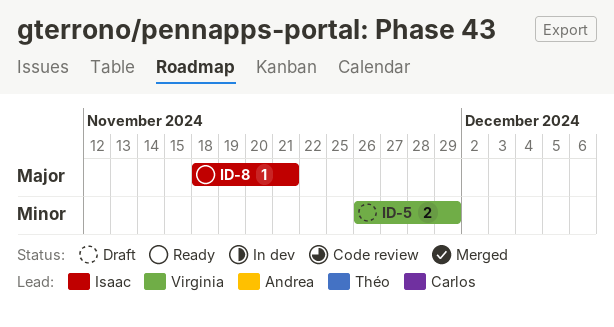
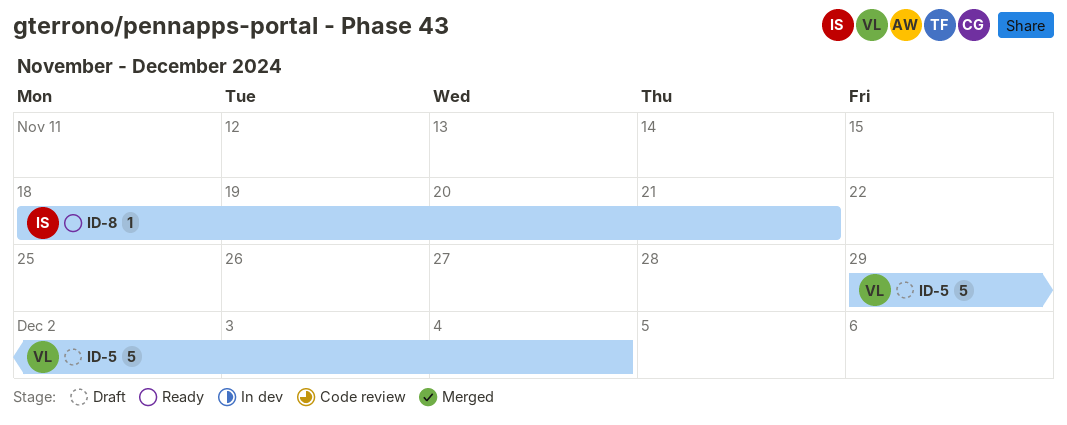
ID-5, estimate: 2 -> 5
ID-5, start: Nov 26 -> Nov 29
ID-5, due: Nov 29 -> Dec 4

